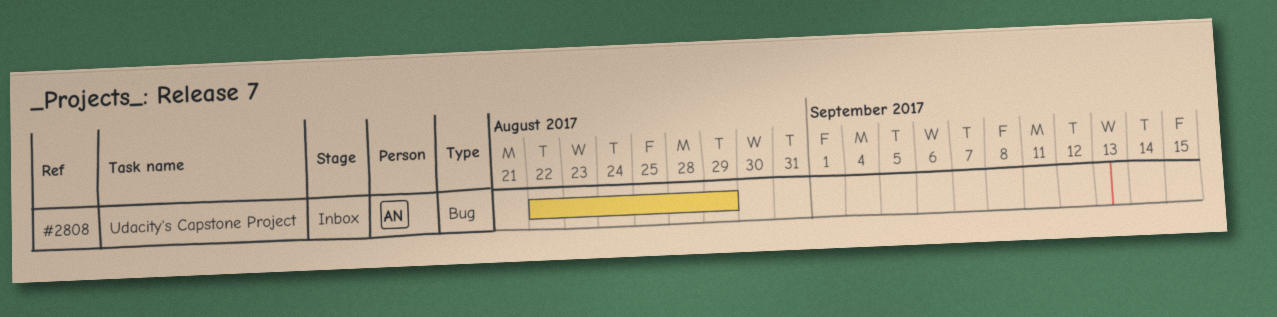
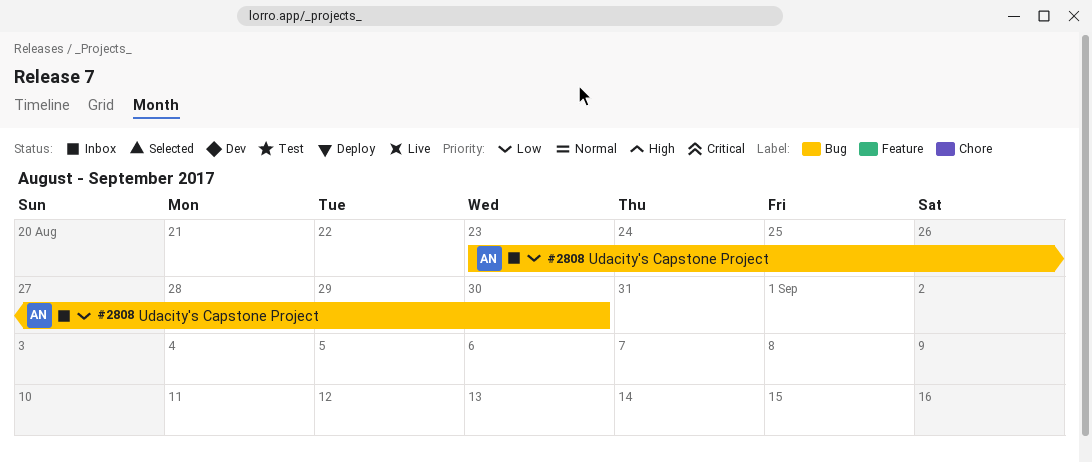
#2808, start: Aug 22 -> Aug 23
#2808, due: Aug 29 -> Aug 30

